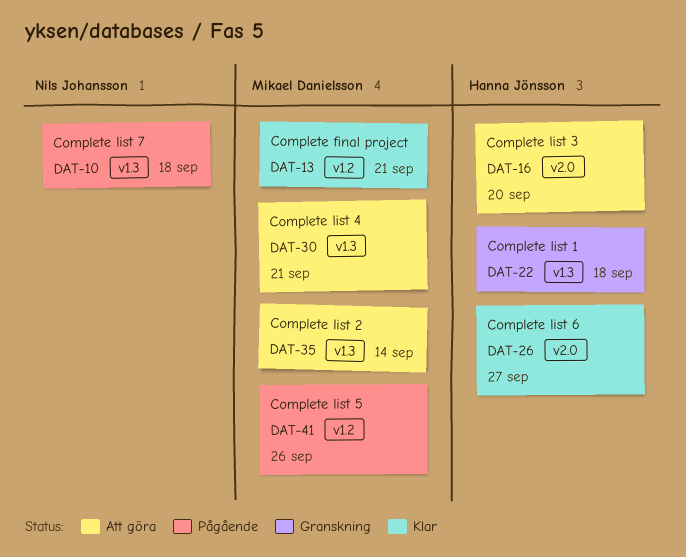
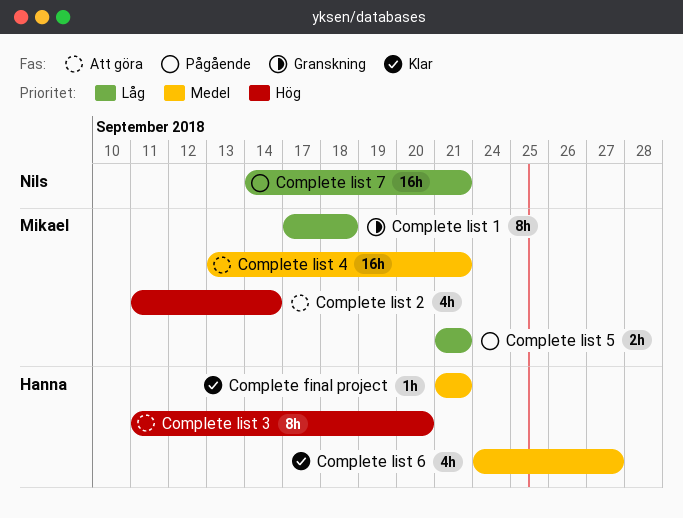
Complete final project, owner: Mikael Danielsson -> Hanna Jönsson
Complete list 1, owner: Hanna Jönsson -> Mikael Danielsson
Complete list 5, due: Sep 26 -> Sep 21
Complete list 7, due: Sep 18 -> Sep 21

